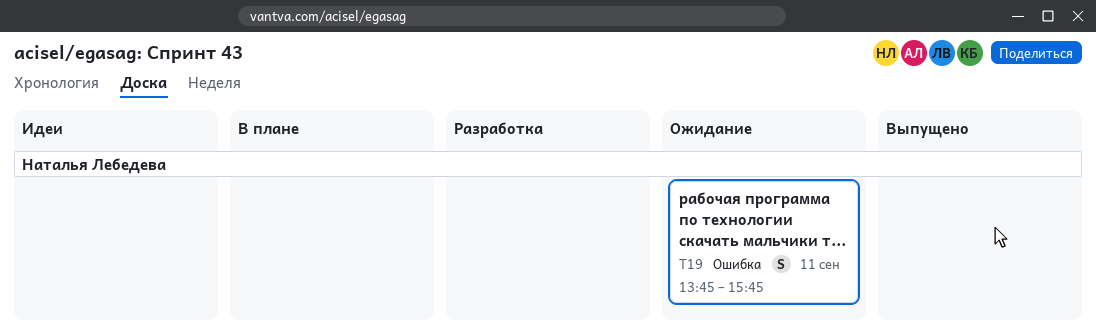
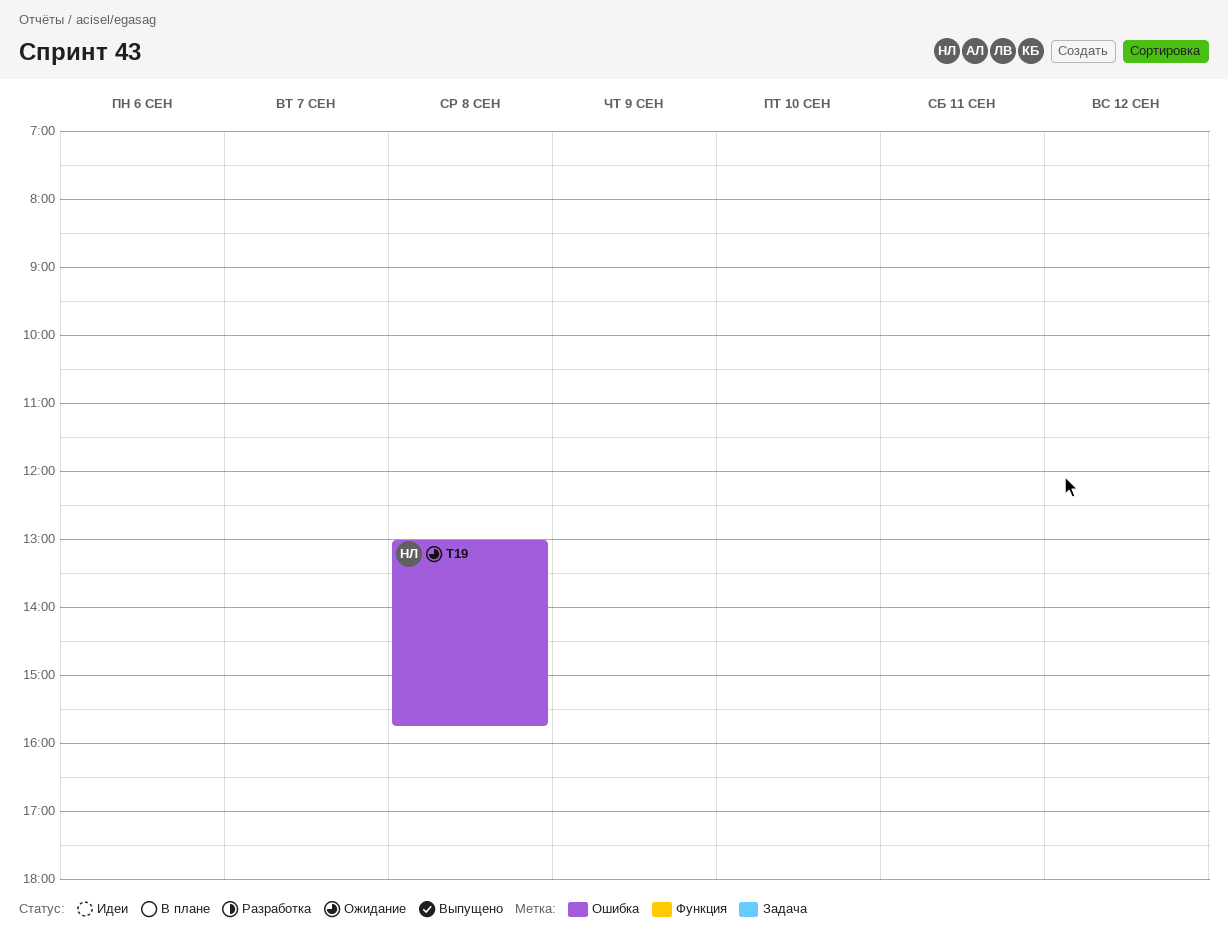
T19, day: Sep 11 -> Sep 8
T19, begins: 13:45 -> 13:00

